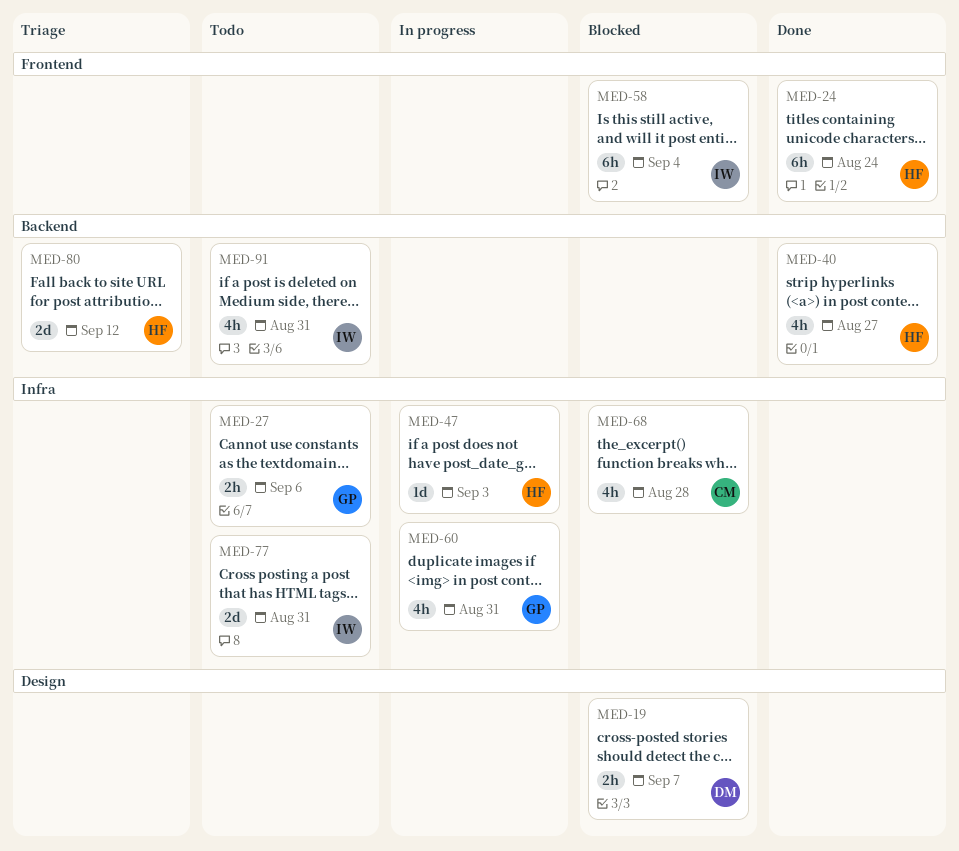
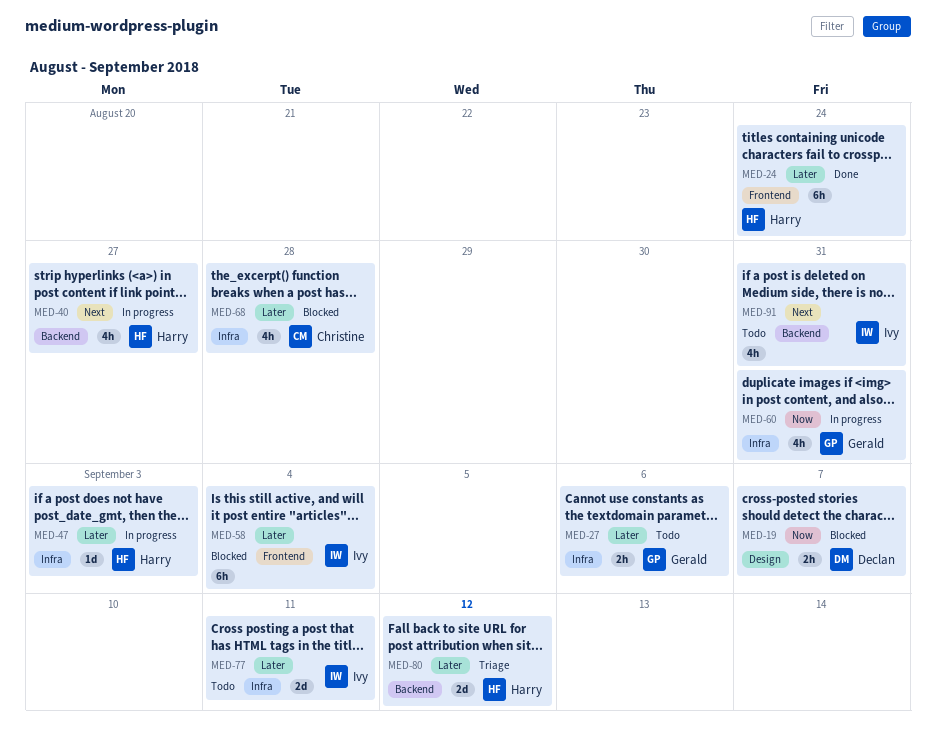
MED-40, status: Done -> In progress
MED-77, due: Aug 31 -> Sep 11

